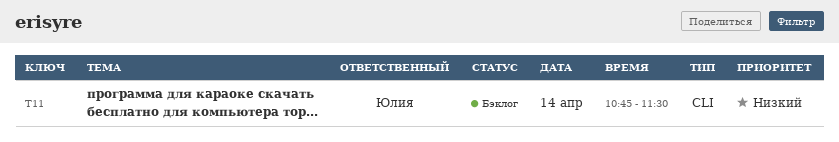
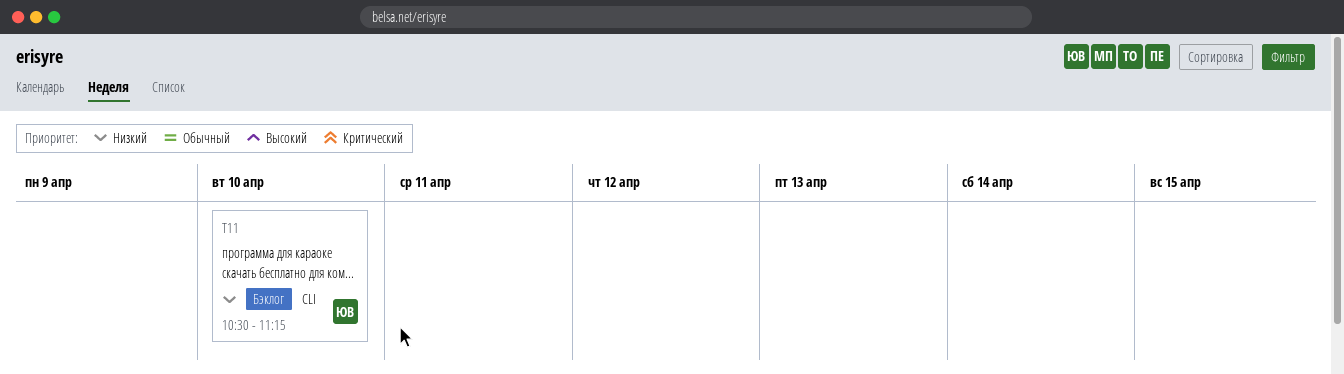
T11, day: Apr 14 -> Apr 10
T11, begins: 10:45 -> 10:30
T11, ends: 11:30 -> 11:15

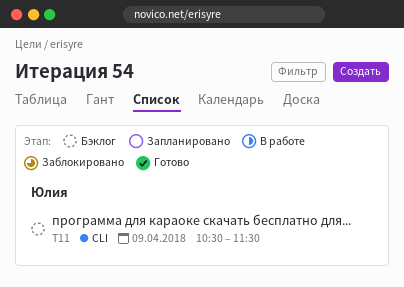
T11, day: Apr 10 -> Apr 9
T11, ends: 11:15 -> 11:30

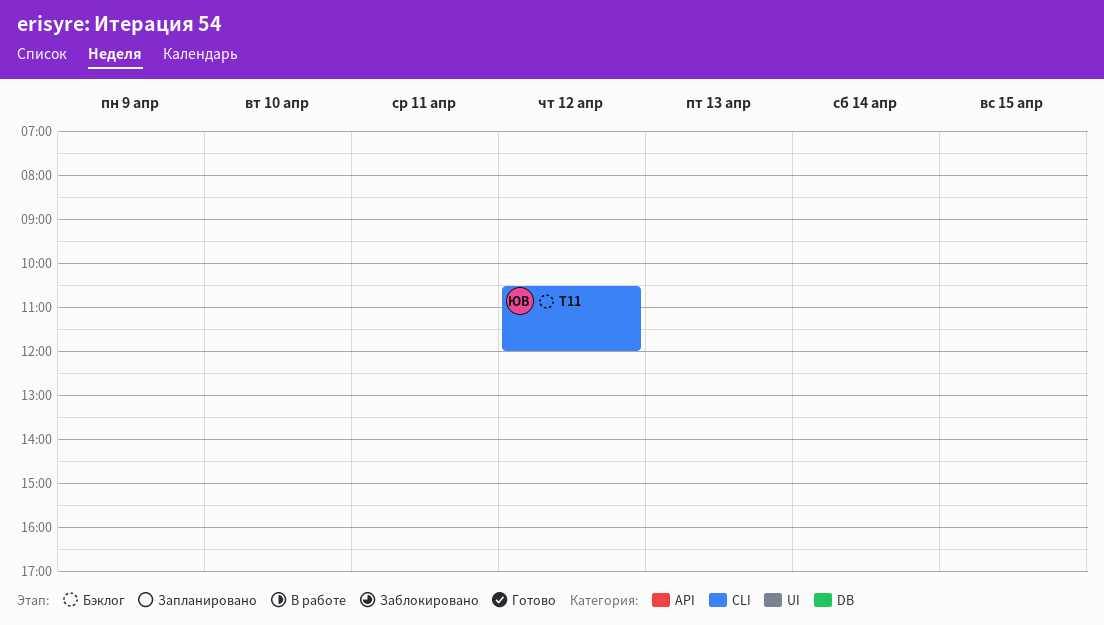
T11, day: Apr 9 -> Apr 12
T11, ends: 11:30 -> 12:00

